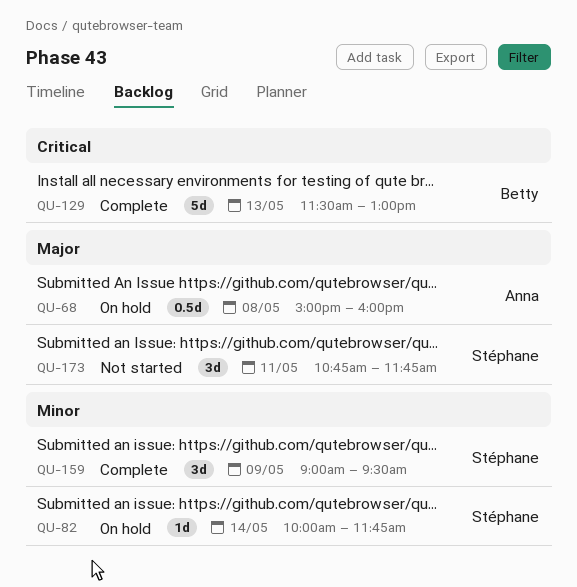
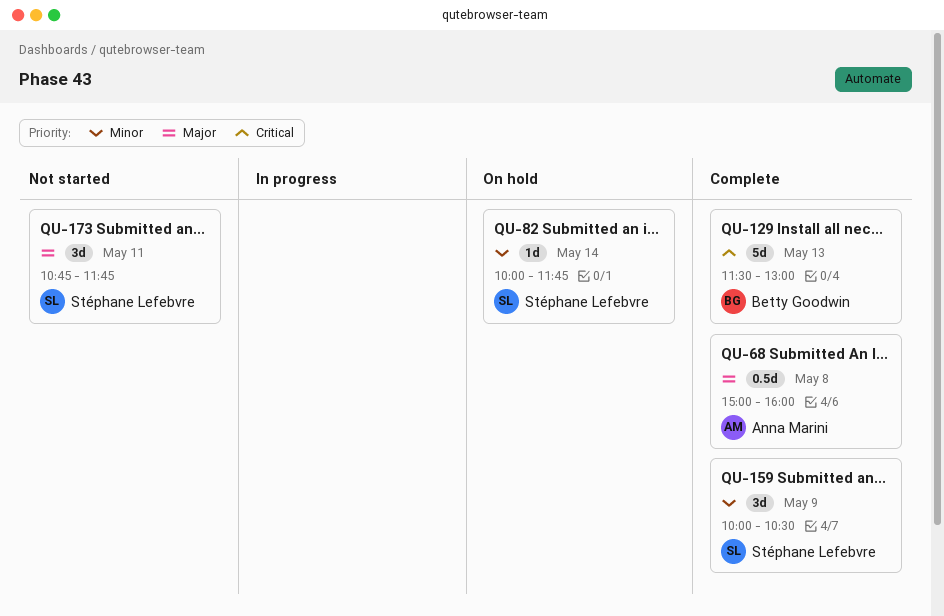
QU-68, status: On hold -> Complete
QU-159, begins: 09:00 -> 10:00
QU-159, ends: 09:30 -> 10:30

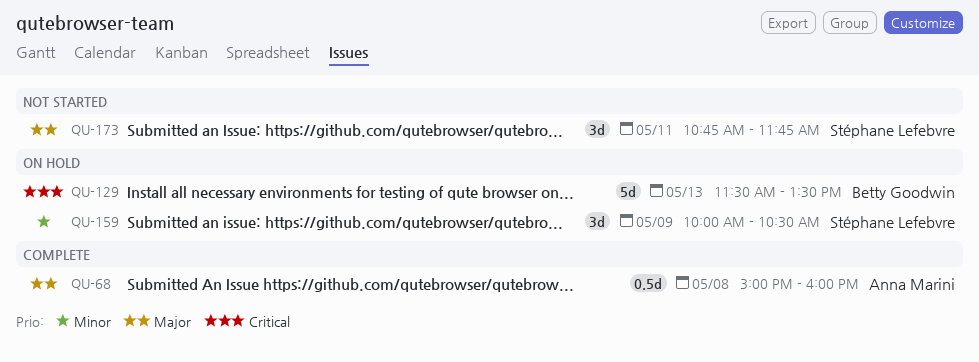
QU-82: present -> none
QU-129, status: Complete -> On hold
QU-129, ends: 13:00 -> 13:30
QU-159, status: Complete -> On hold

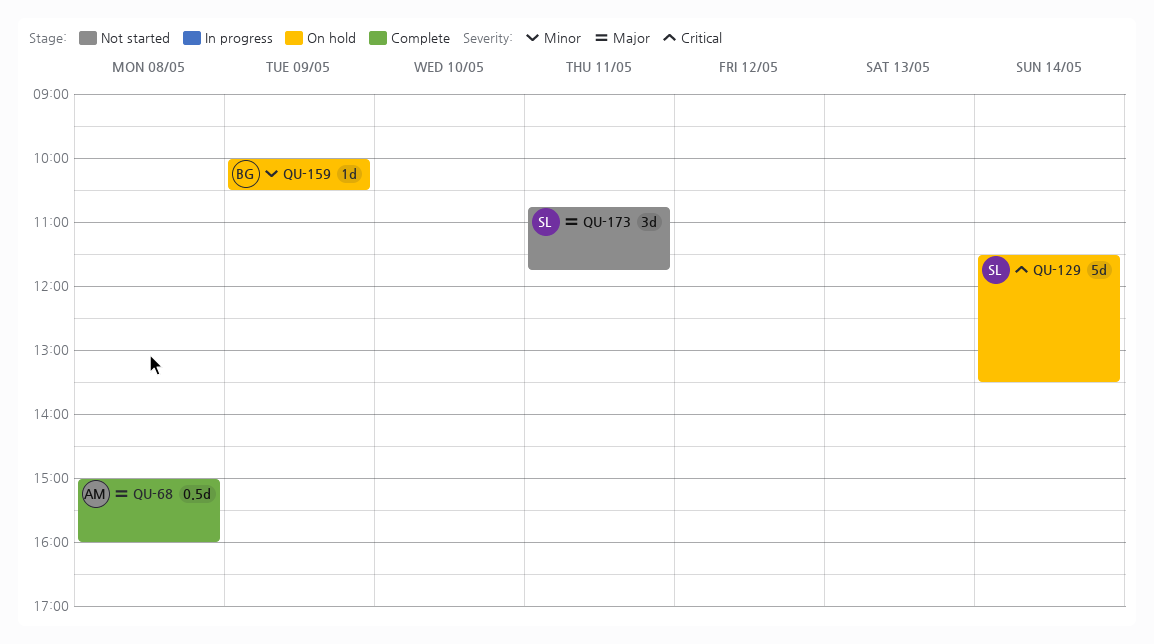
QU-129, owner: Betty Goodwin -> Stéphane Lefebvre
QU-129, day: May 13 -> May 14
QU-159, owner: Stéphane Lefebvre -> Betty Goodwin
QU-159, estimate: 3d -> 1d

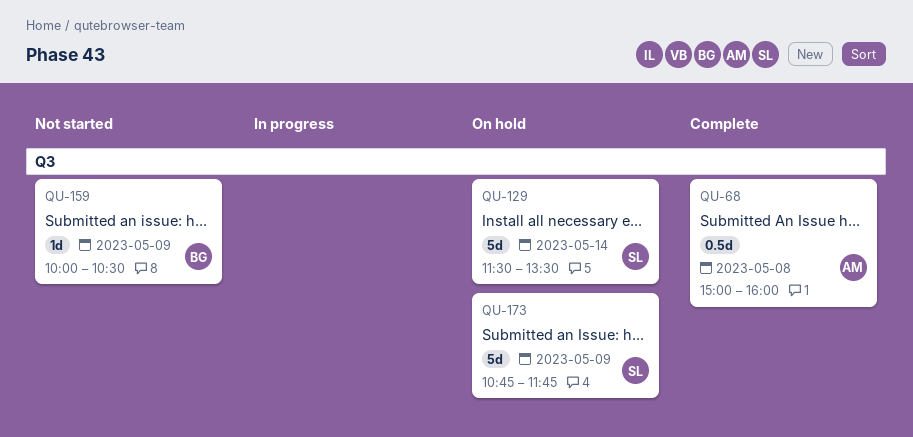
QU-159, status: On hold -> Not started
QU-173, status: Not started -> On hold
QU-173, estimate: 3d -> 5d
QU-173, day: May 11 -> May 9

